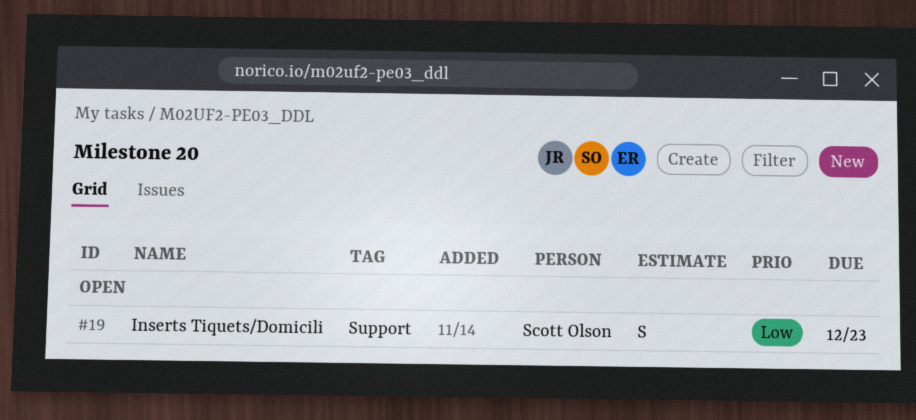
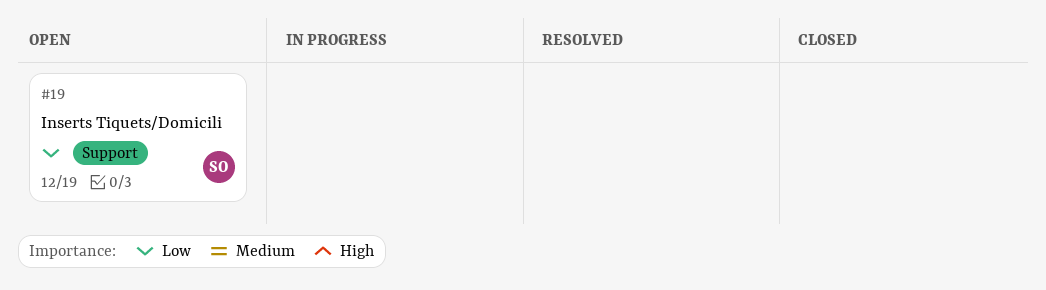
#19, due: Dec 23 -> Dec 19

